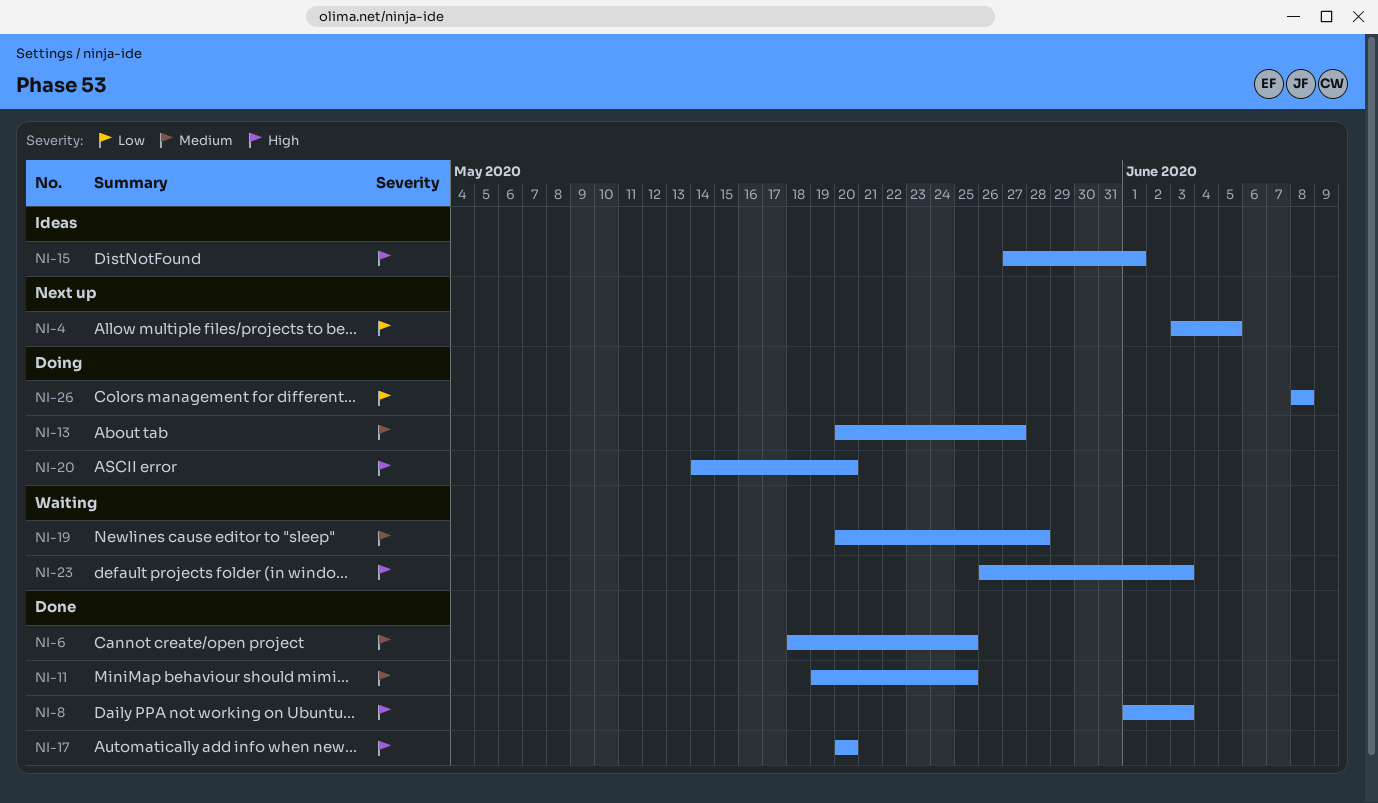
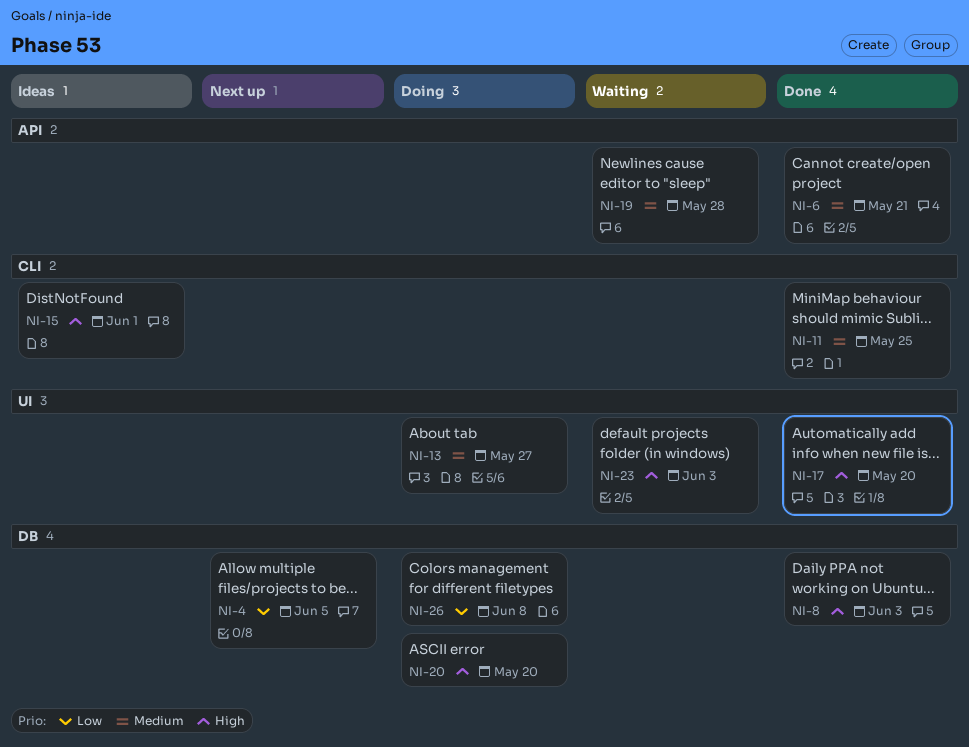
NI-6, due: May 25 -> May 21

